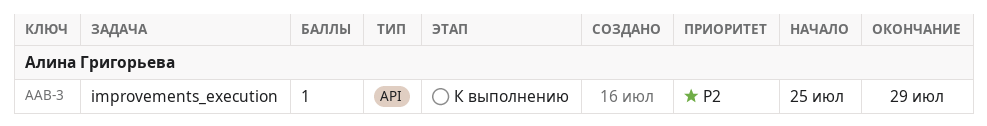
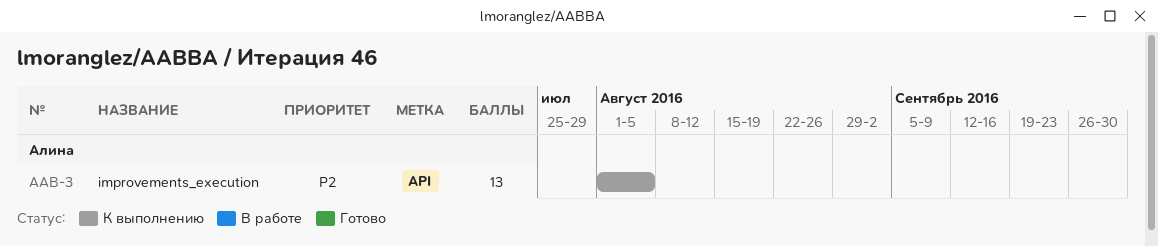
AAB-3, estimate: 1 -> 13
AAB-3, start: Jul 25 -> Aug 1
AAB-3, due: Jul 29 -> Aug 5

